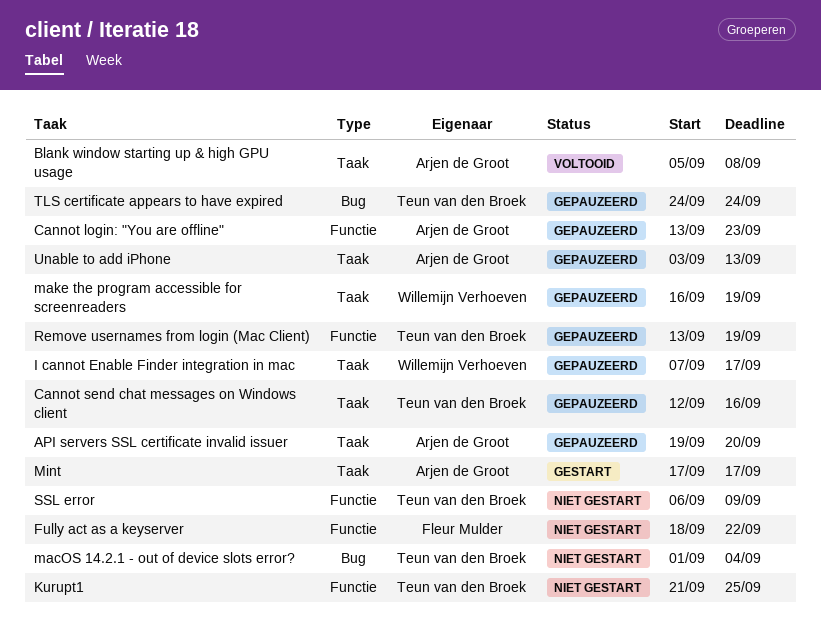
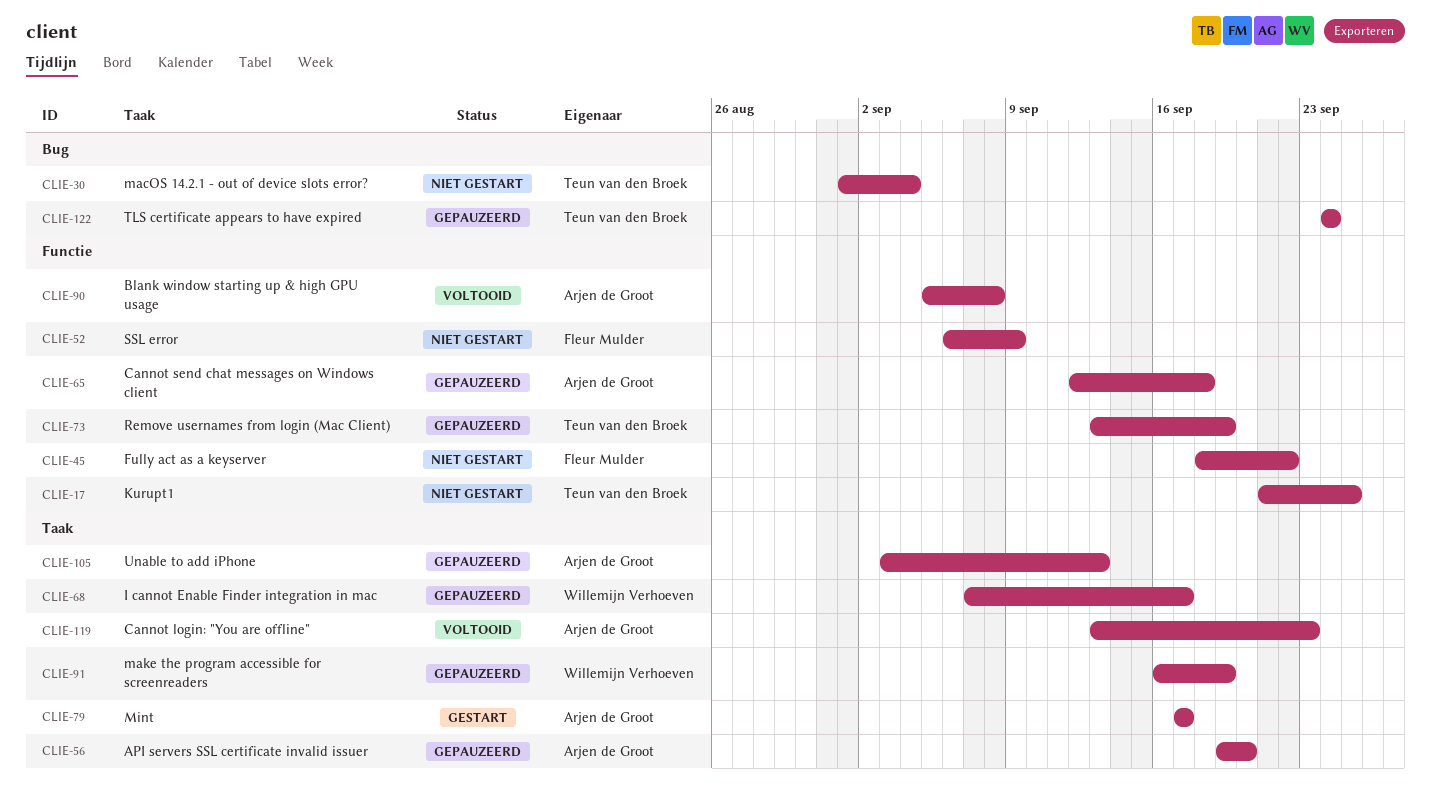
Blank window starting up & high GPU usage, label: Taak -> Functie
Cannot login: "You are offline", status: Gepauzeerd -> Voltooid
Cannot login: "You are offline", label: Functie -> Taak
Cannot send chat messages on Windows client, owner: Teun van den Broek -> Arjen de Groot
Cannot send chat messages on Windows client, label: Taak -> Functie
Cannot send chat messages on Windows client, due: Sep 16 -> Sep 18
SSL error, owner: Teun van den Broek -> Fleur Mulder

